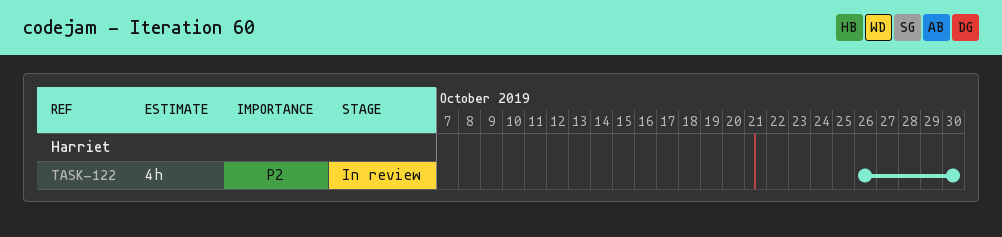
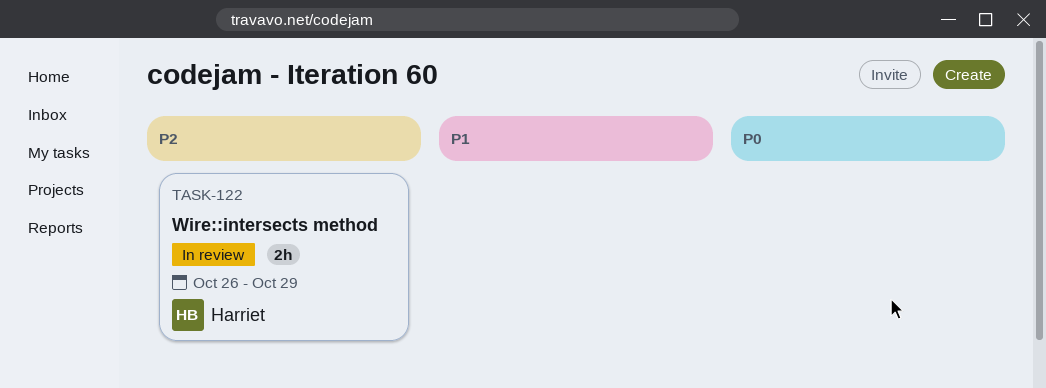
TASK-122, estimate: 4h -> 2h
TASK-122, due: Oct 30 -> Oct 29

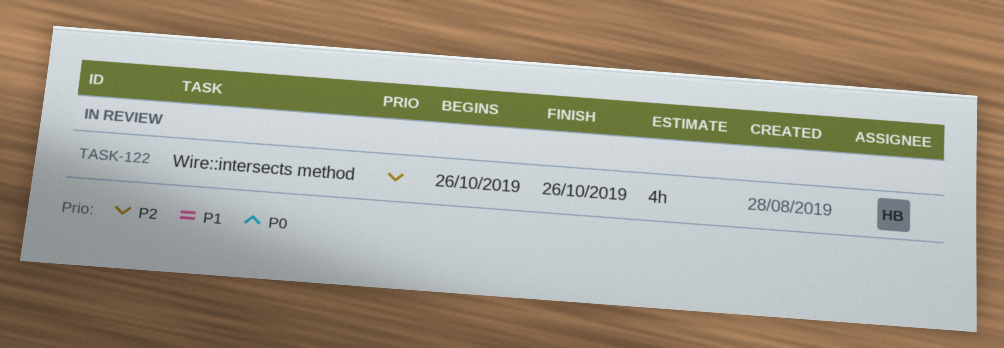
TASK-122, estimate: 2h -> 4h
TASK-122, due: Oct 29 -> Oct 26

